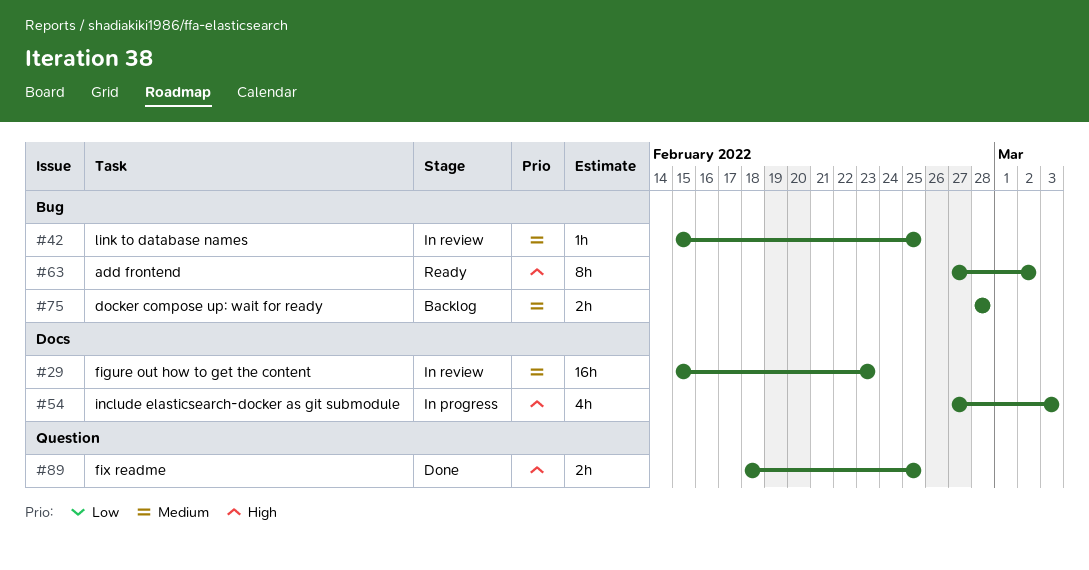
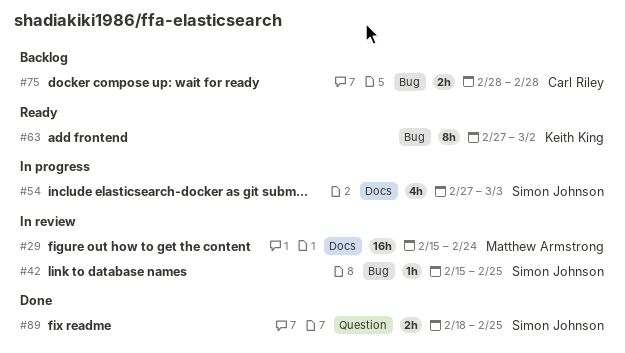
#29, due: Feb 23 -> Feb 24

